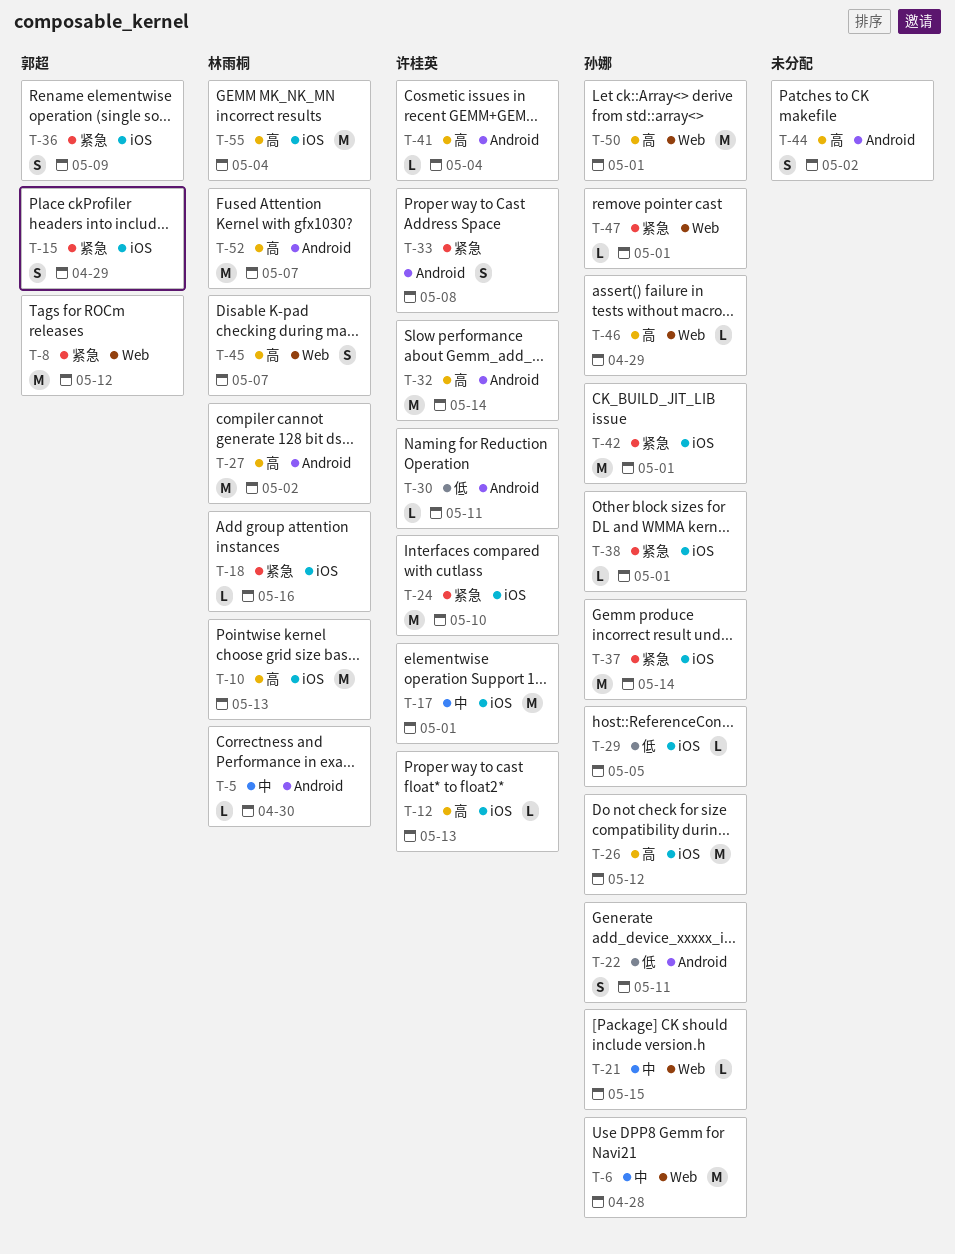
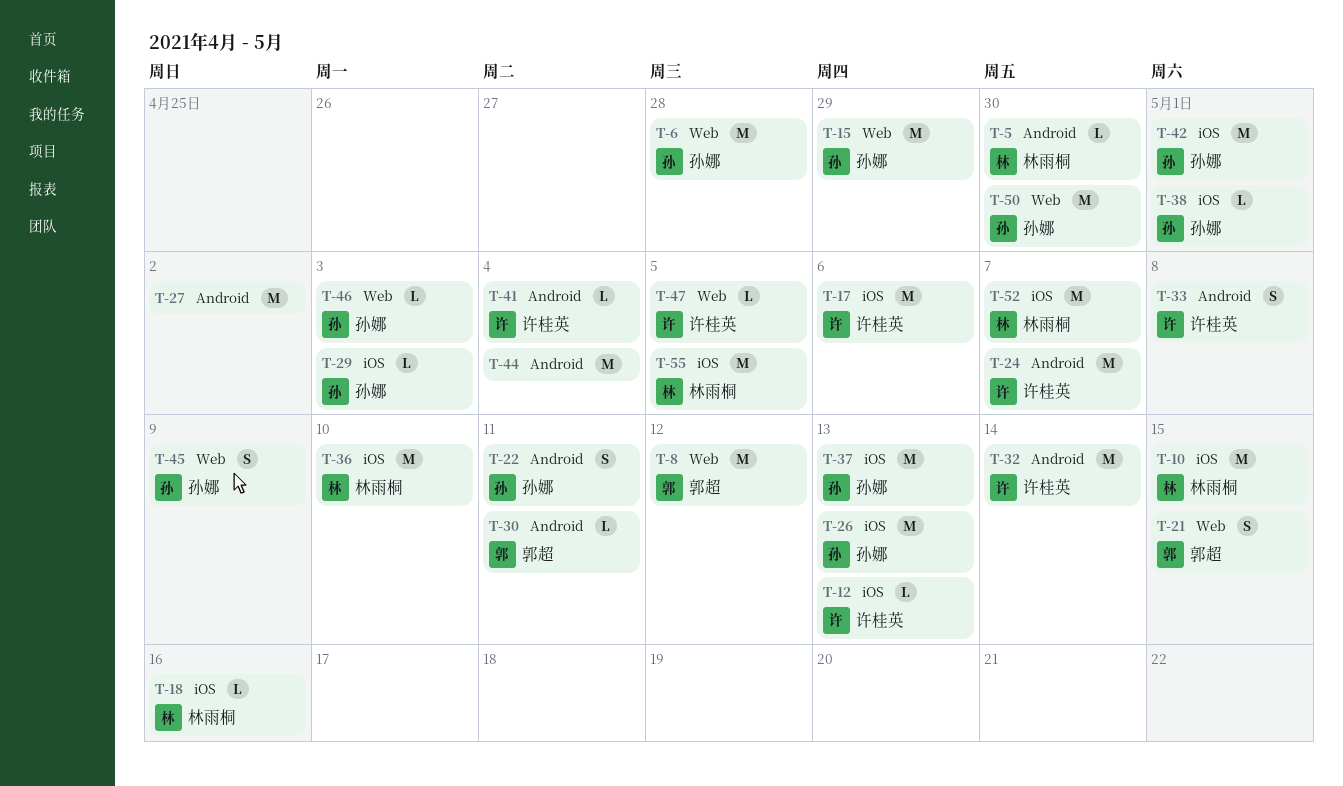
T-10, due: May 13 -> May 15
T-15, owner: 郭超 -> 孙娜
T-15, label: iOS -> Web
T-15, estimate: S -> M
T-17, due: May 1 -> May 6
T-21, owner: 孙娜 -> 郭超
T-21, estimate: L -> S
T-24, label: iOS -> Android
T-24, due: May 10 -> May 7
T-26, due: May 12 -> May 13
T-27, owner: 林雨桐 -> none
T-29, due: May 5 -> May 3
T-30, owner: 许桂英 -> 郭超
T-36, owner: 郭超 -> 林雨桐
T-36, estimate: S -> M
T-36, due: May 9 -> May 10
T-37, due: May 14 -> May 13
T-44, estimate: S -> M
T-44, due: May 2 -> May 4
T-45, owner: 林雨桐 -> 孙娜
T-45, due: May 7 -> May 9
T-46, due: Apr 29 -> May 3
T-47, owner: 孙娜 -> 许桂英
T-47, due: May 1 -> May 5
T-50, due: May 1 -> Apr 30
T-52, label: Android -> iOS
T-55, due: May 4 -> May 5

